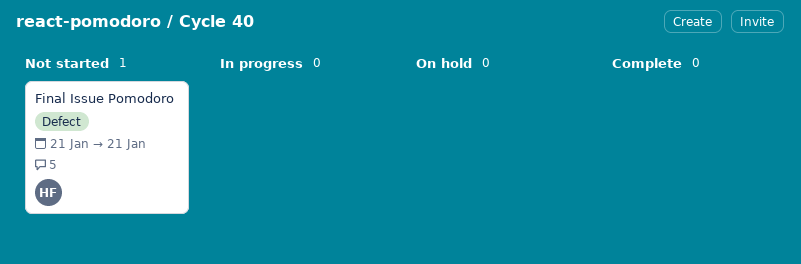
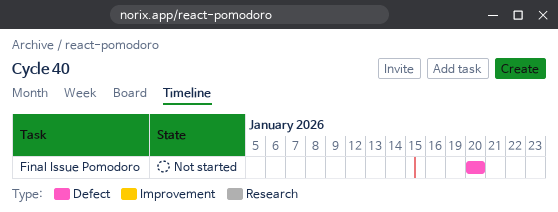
Final Issue Pomodoro, start: Jan 21 -> Jan 20
Final Issue Pomodoro, due: Jan 21 -> Jan 20

